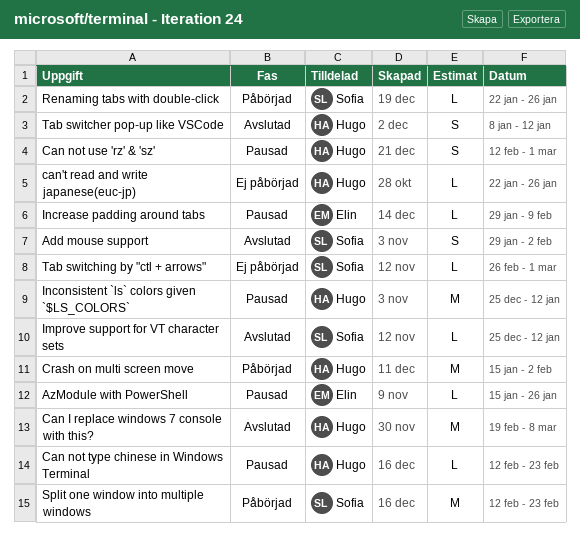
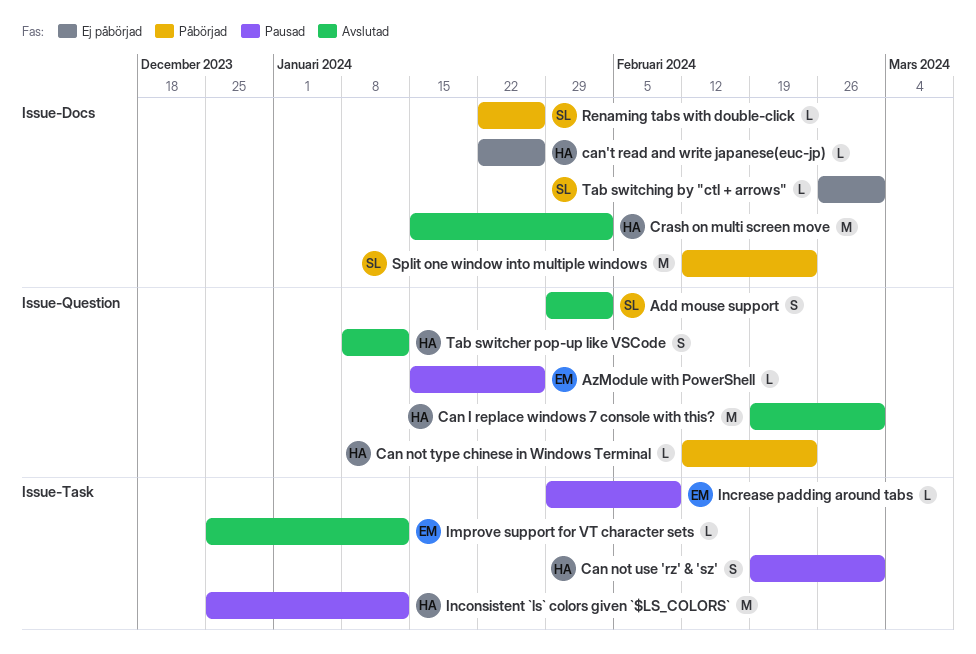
Can I replace windows 7 console with this?, due: Mar 8 -> Mar 1
Can not type chinese in Windows Terminal, status: Pausad -> Påbörjad
Can not use 'rz' & 'sz', start: Feb 12 -> Feb 19
Crash on multi screen move, status: Påbörjad -> Avslutad
Improve support for VT character sets, owner: Sofia -> Elin

